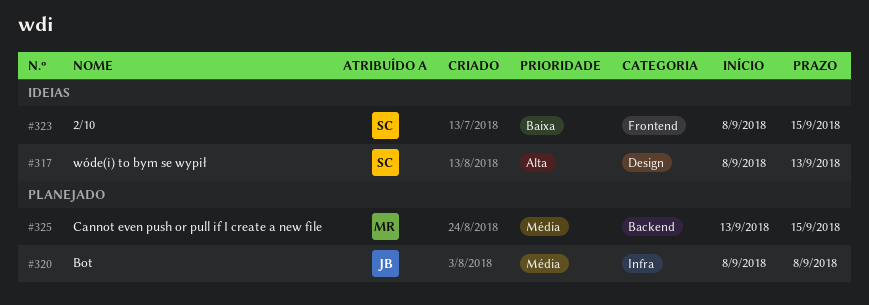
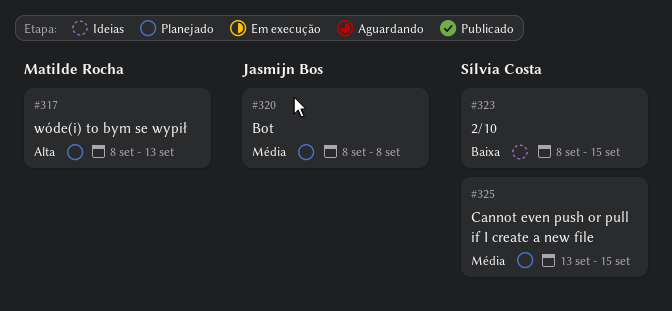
#317, status: Ideias -> Planejado
#317, owner: Sílvia Costa -> Matilde Rocha
#325, owner: Matilde Rocha -> Sílvia Costa

